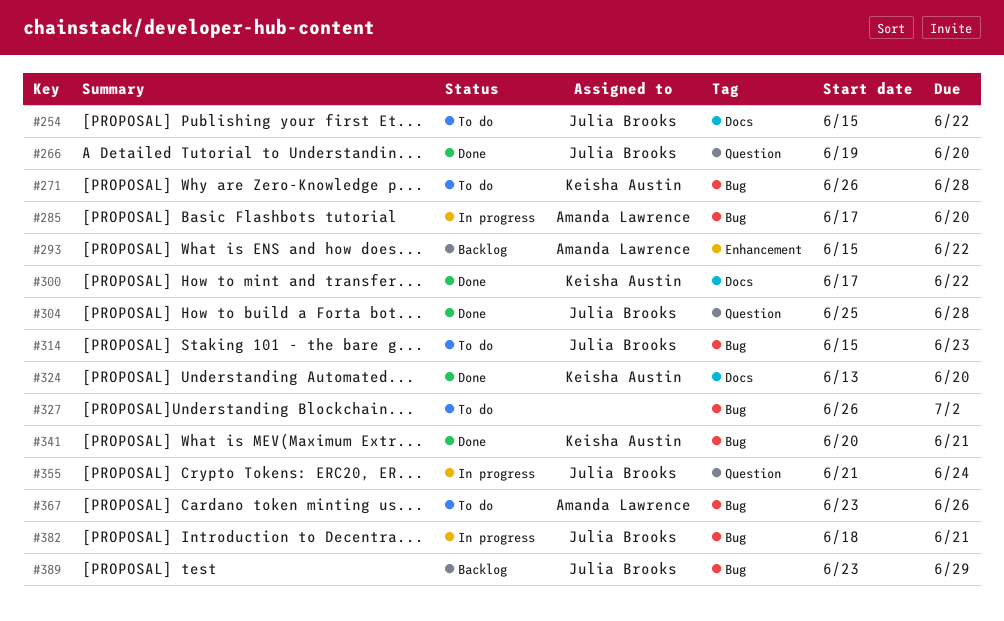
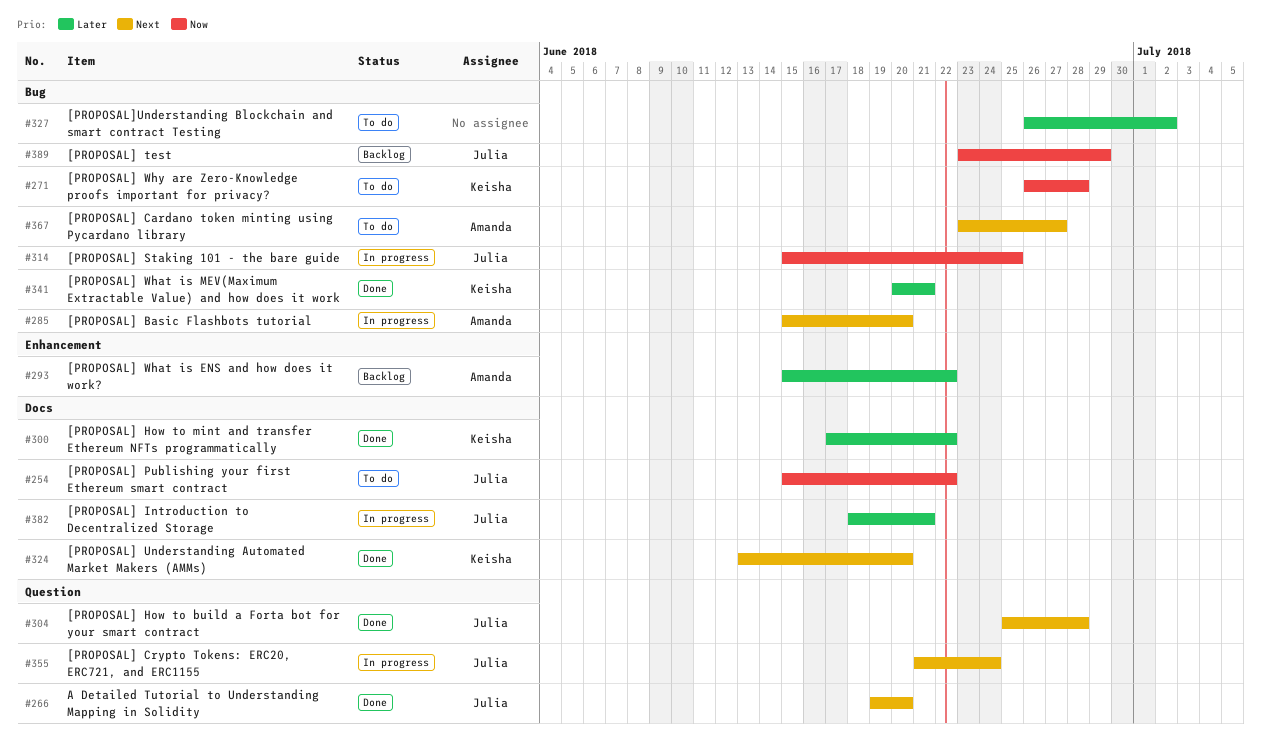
#285, start: Jun 17 -> Jun 15
#314, status: To do -> In progress
#314, due: Jun 23 -> Jun 25
#367, due: Jun 26 -> Jun 27
#382, label: Bug -> Docs

